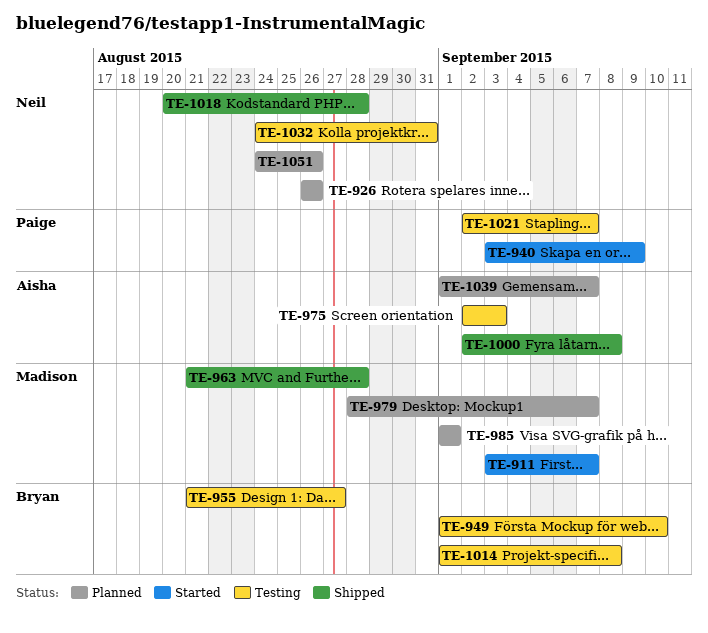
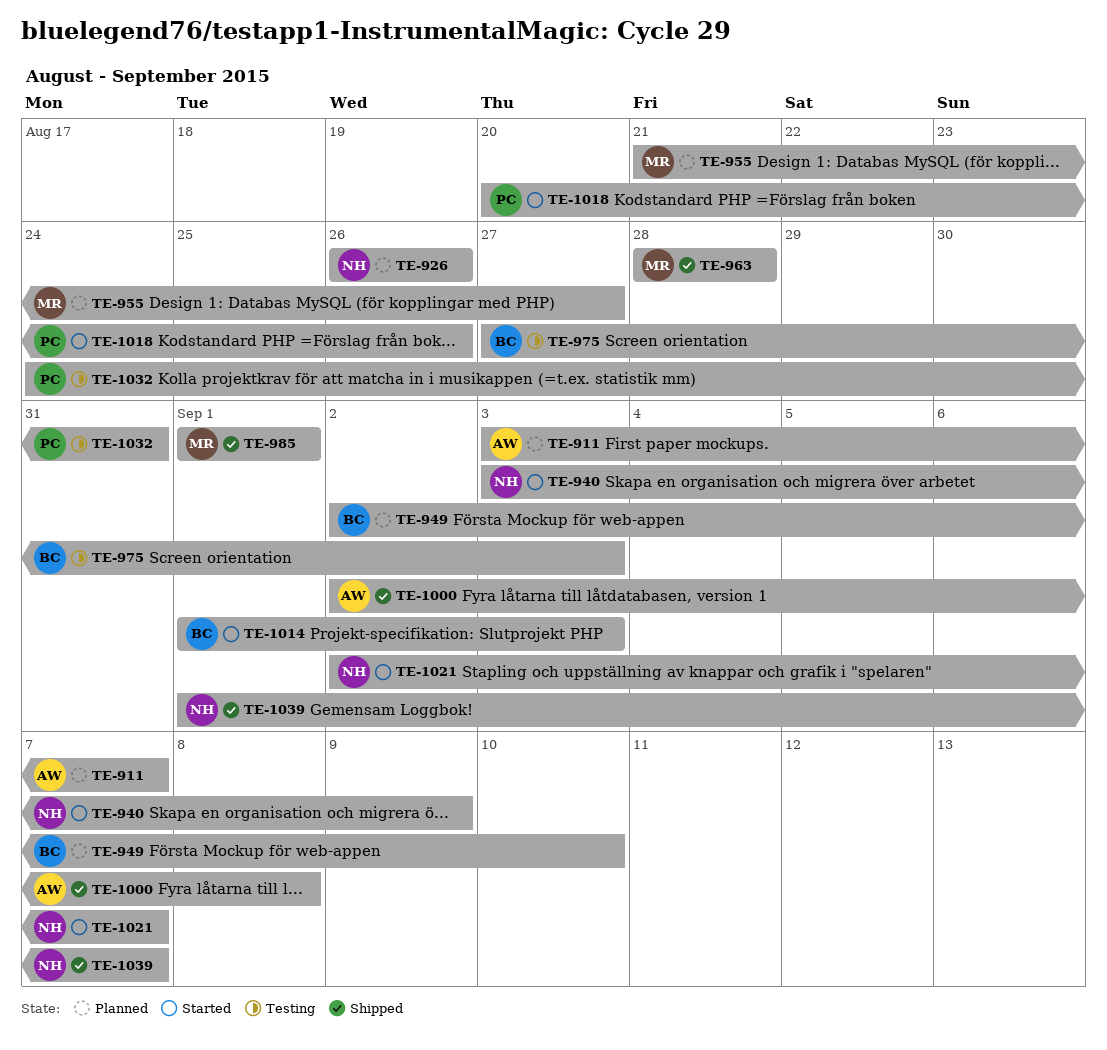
TE-911, status: Started -> Planned
TE-911, owner: Madison -> Aisha
TE-940, owner: Paige -> Neil
TE-949, status: Testing -> Planned
TE-949, start: Sep 1 -> Sep 2
TE-955, status: Testing -> Planned
TE-955, owner: Bryan -> Madison
TE-963, start: Aug 21 -> Aug 28
TE-975, owner: Aisha -> Bryan
TE-975, start: Sep 2 -> Aug 27
TE-979: present -> none
TE-985, status: Planned -> Shipped
TE-1014, status: Testing -> Started
TE-1014, due: Sep 8 -> Sep 3
TE-1018, status: Shipped -> Started
TE-1018, owner: Neil -> Paige
TE-1018, due: Aug 28 -> Aug 26
TE-1021, status: Testing -> Started
TE-1021, owner: Paige -> Neil
TE-1032, owner: Neil -> Paige
TE-1039, status: Planned -> Shipped
TE-1039, owner: Aisha -> Neil
TE-1051: present -> none

